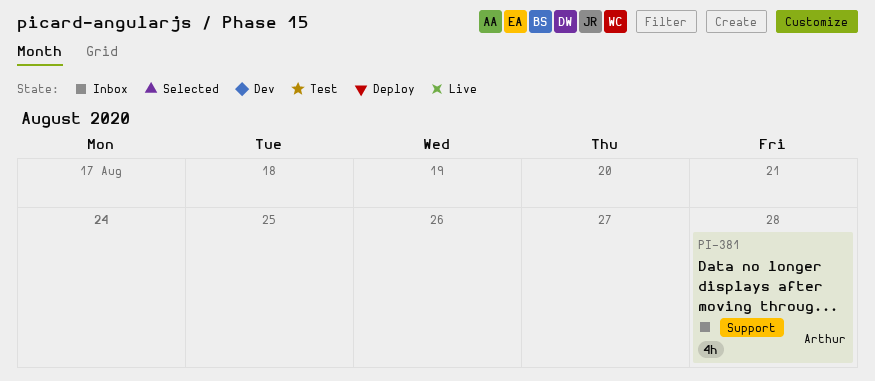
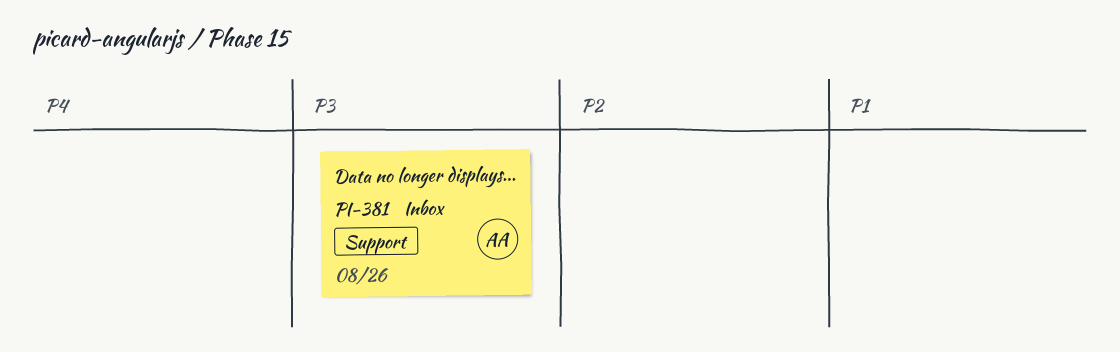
PI-381, due: Aug 28 -> Aug 26

